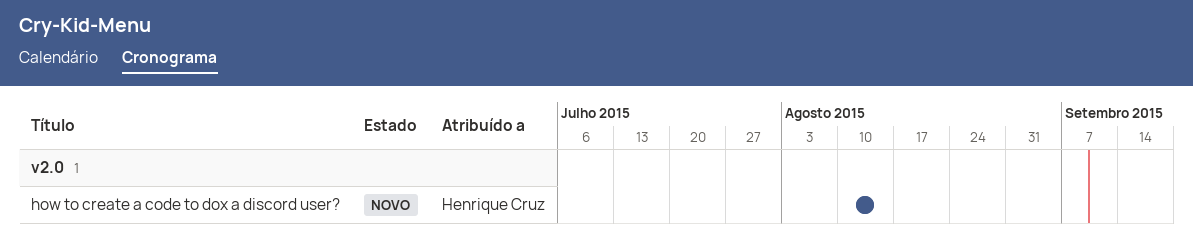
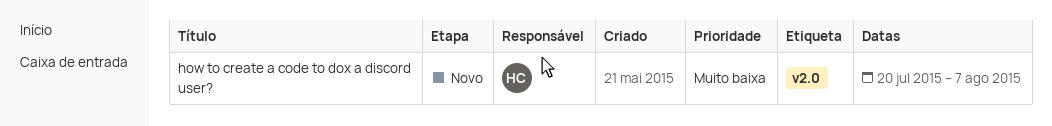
how to create a code to dox a discord user?, start: Aug 10 -> Jul 20
how to create a code to dox a discord user?, due: Aug 14 -> Aug 7

